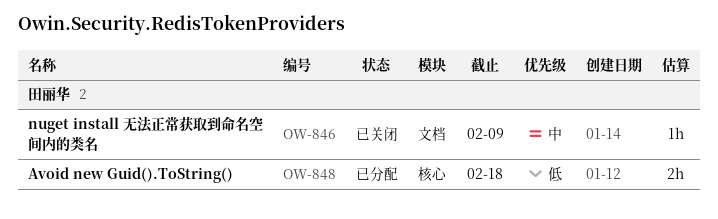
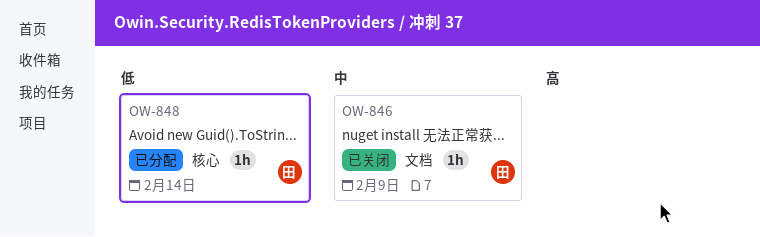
OW-848, estimate: 2h -> 1h
OW-848, due: Feb 18 -> Feb 14

